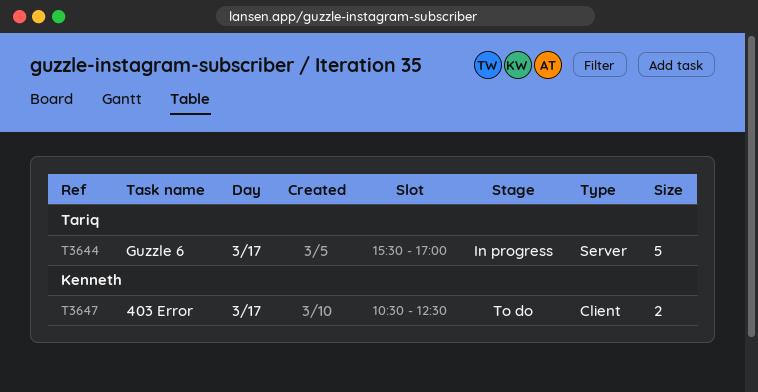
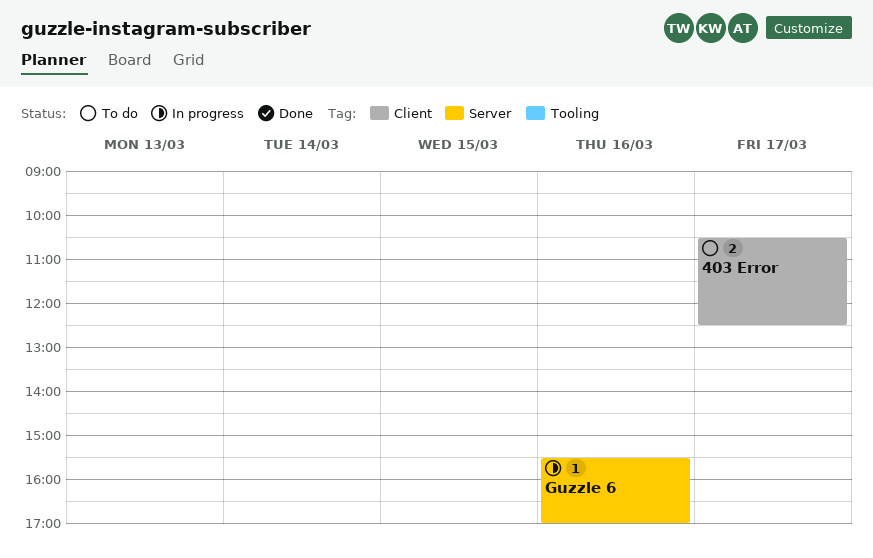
Guzzle 6, estimate: 5 -> 1
Guzzle 6, day: Mar 17 -> Mar 16

